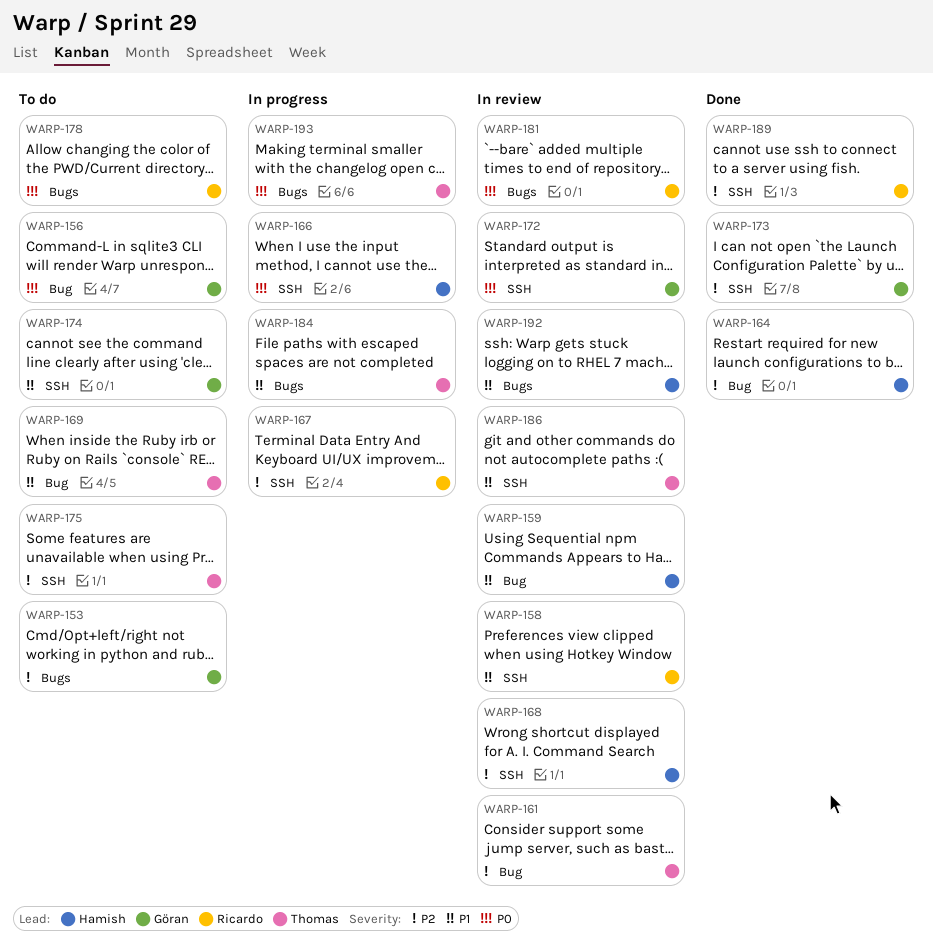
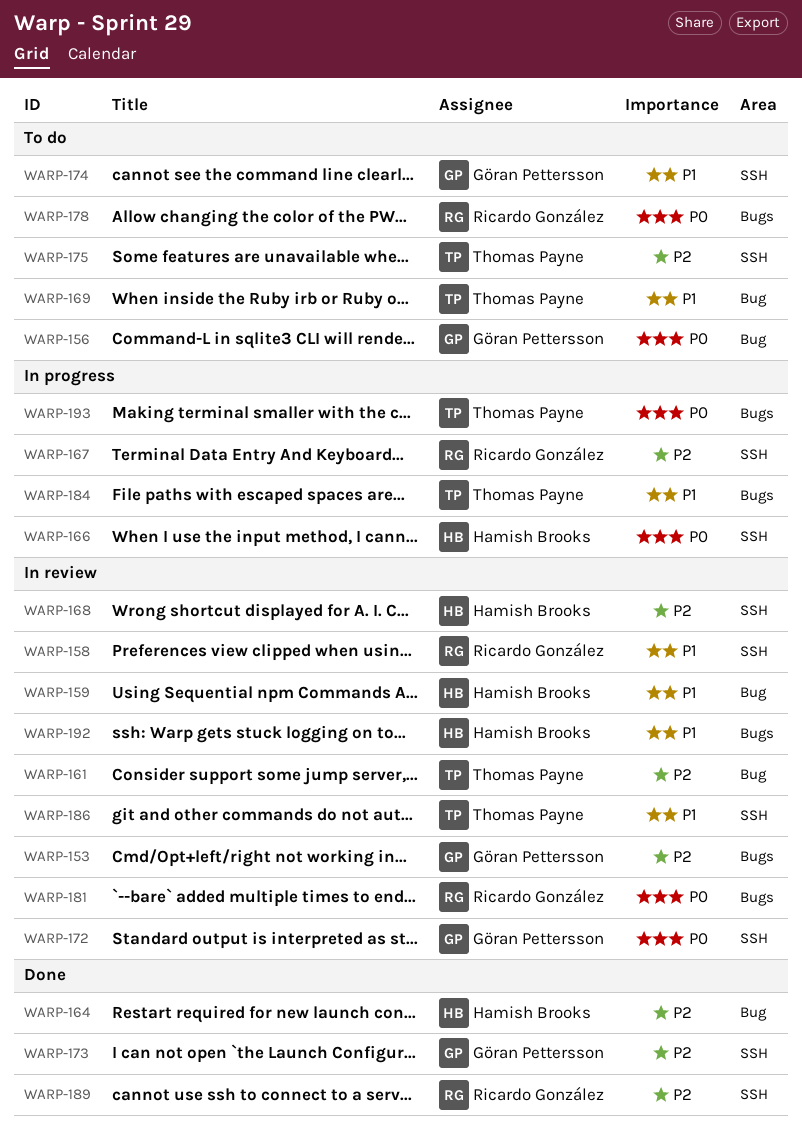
WARP-153, status: To do -> In review

